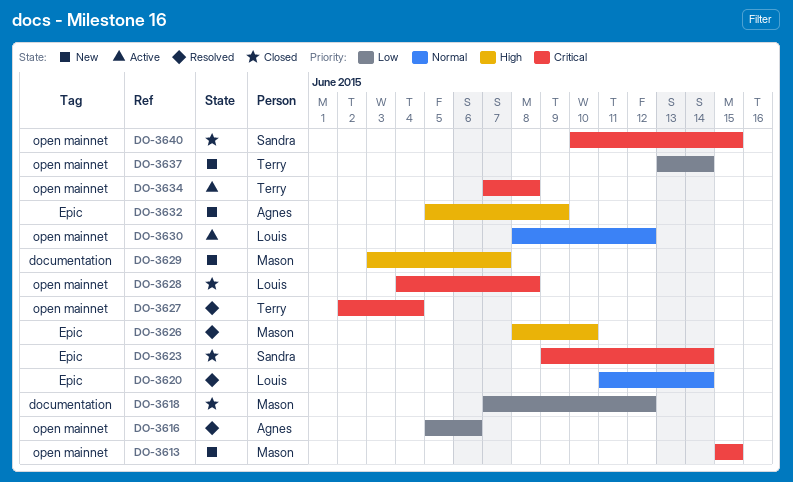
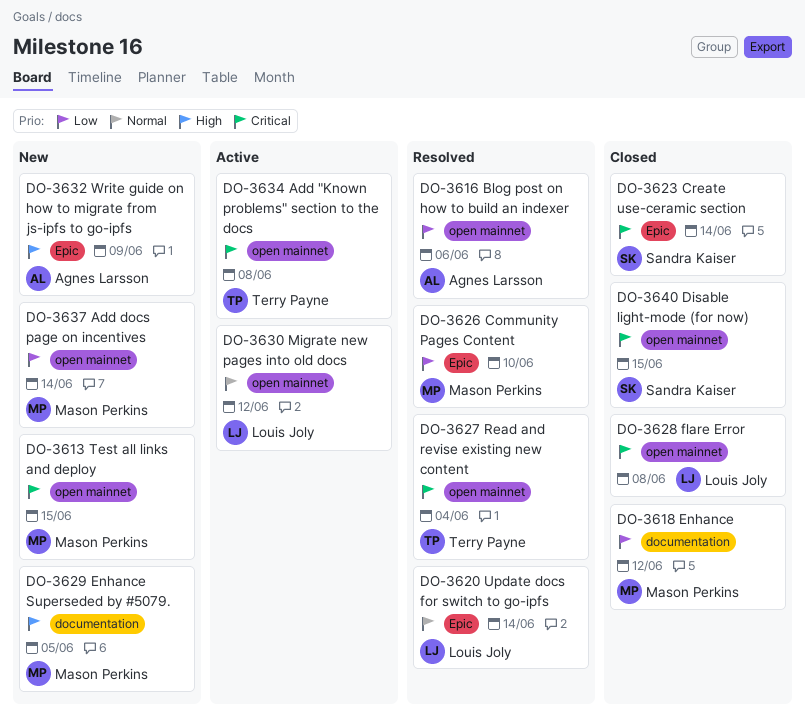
DO-3626, priority: High -> Low
DO-3629, due: Jun 7 -> Jun 5
DO-3637, owner: Terry Payne -> Mason Perkins

